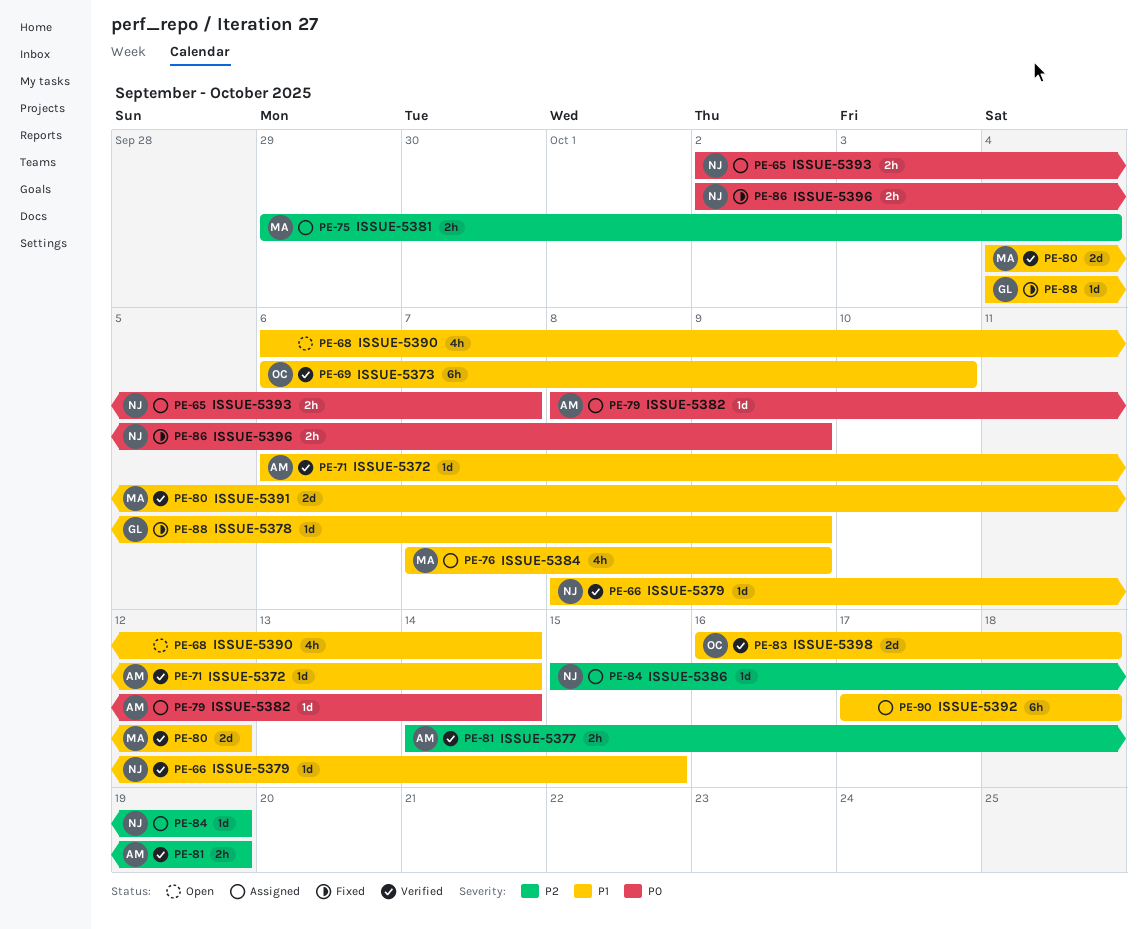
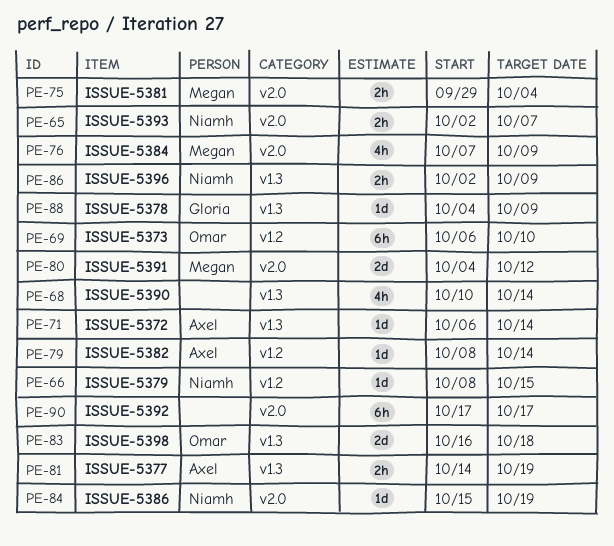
PE-68, start: Oct 6 -> Oct 10
PE-90, due: Oct 18 -> Oct 17

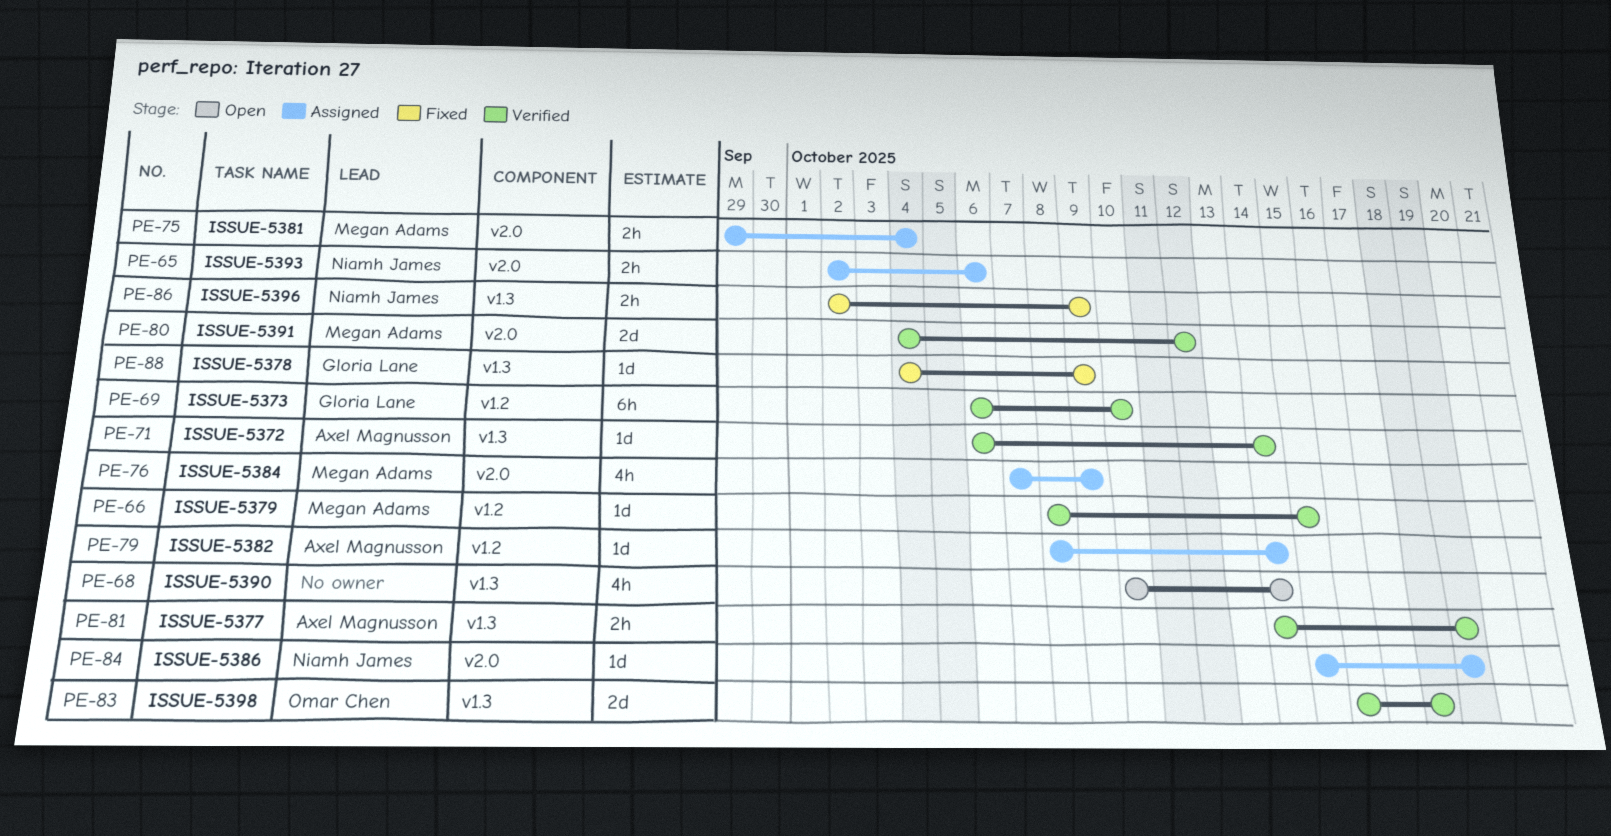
PE-65, due: Oct 7 -> Oct 6
PE-66, owner: Niamh James -> Megan Adams
PE-69, owner: Omar Chen -> Gloria Lane
PE-90: present -> none

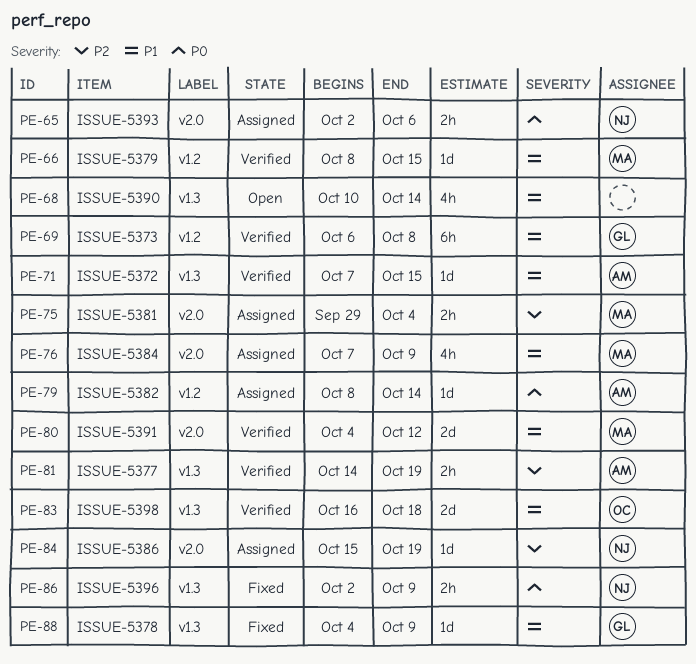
PE-69, due: Oct 10 -> Oct 8
PE-71, start: Oct 6 -> Oct 7
PE-71, due: Oct 14 -> Oct 15

